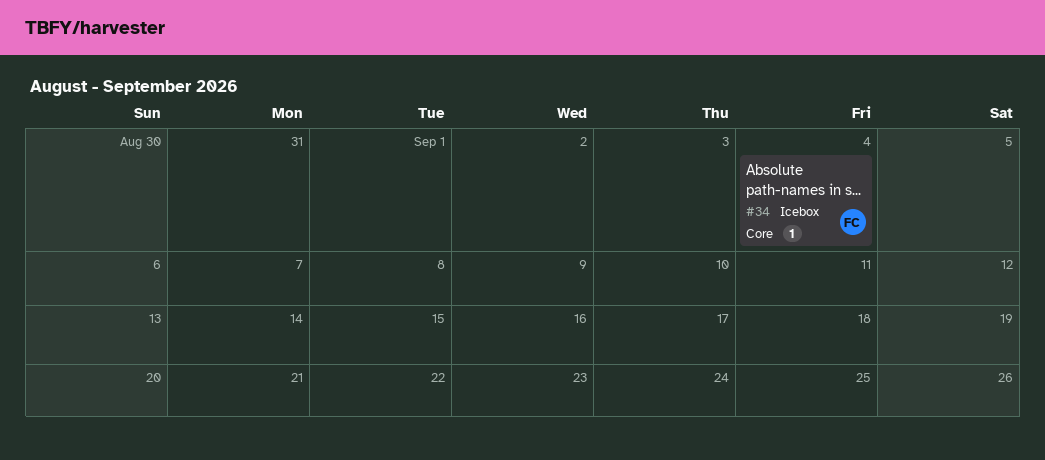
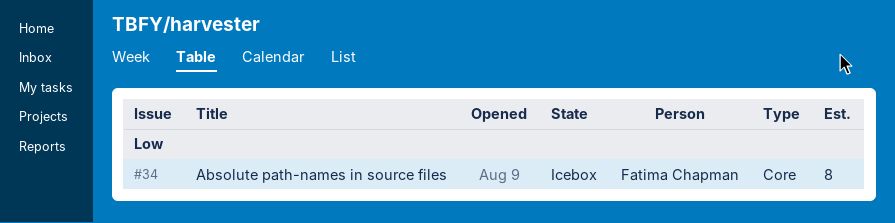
#34, estimate: 1 -> 8

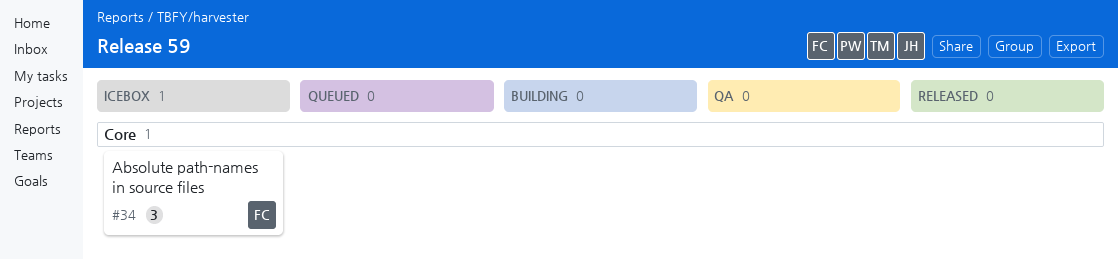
#34, estimate: 8 -> 3

